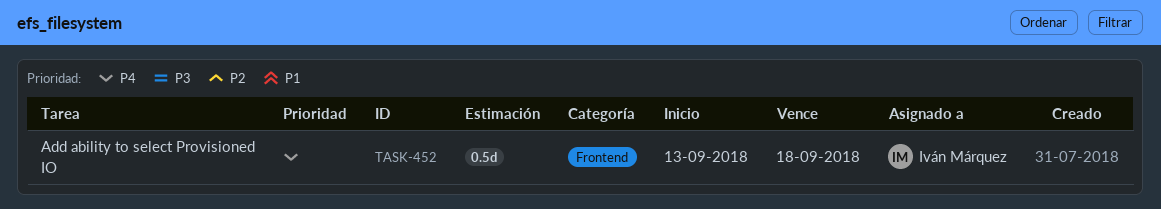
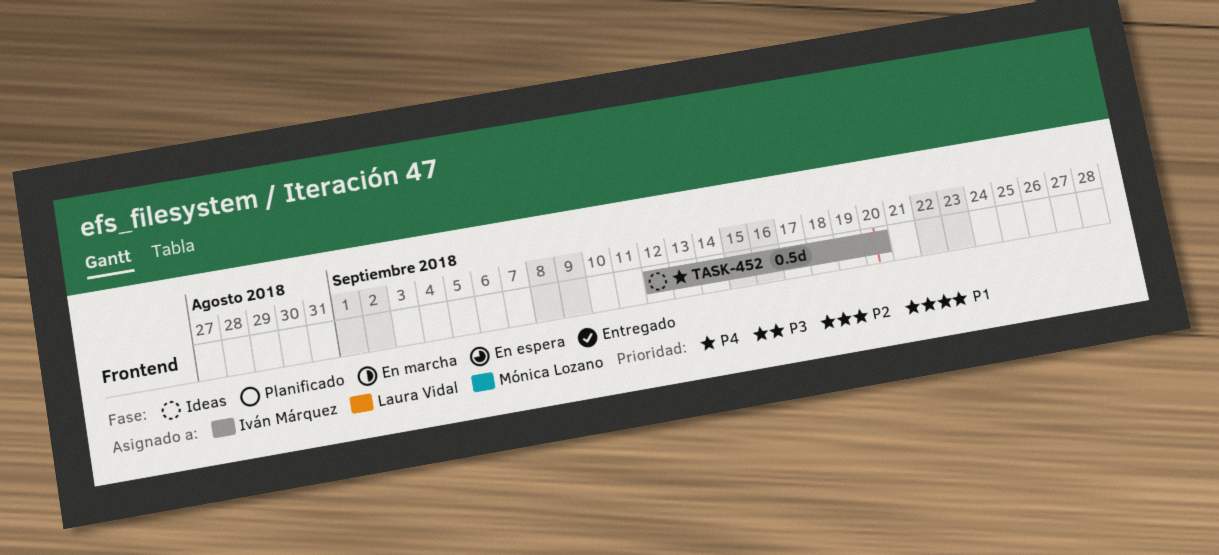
TASK-452, start: Sep 13 -> Sep 12
TASK-452, due: Sep 18 -> Sep 20

